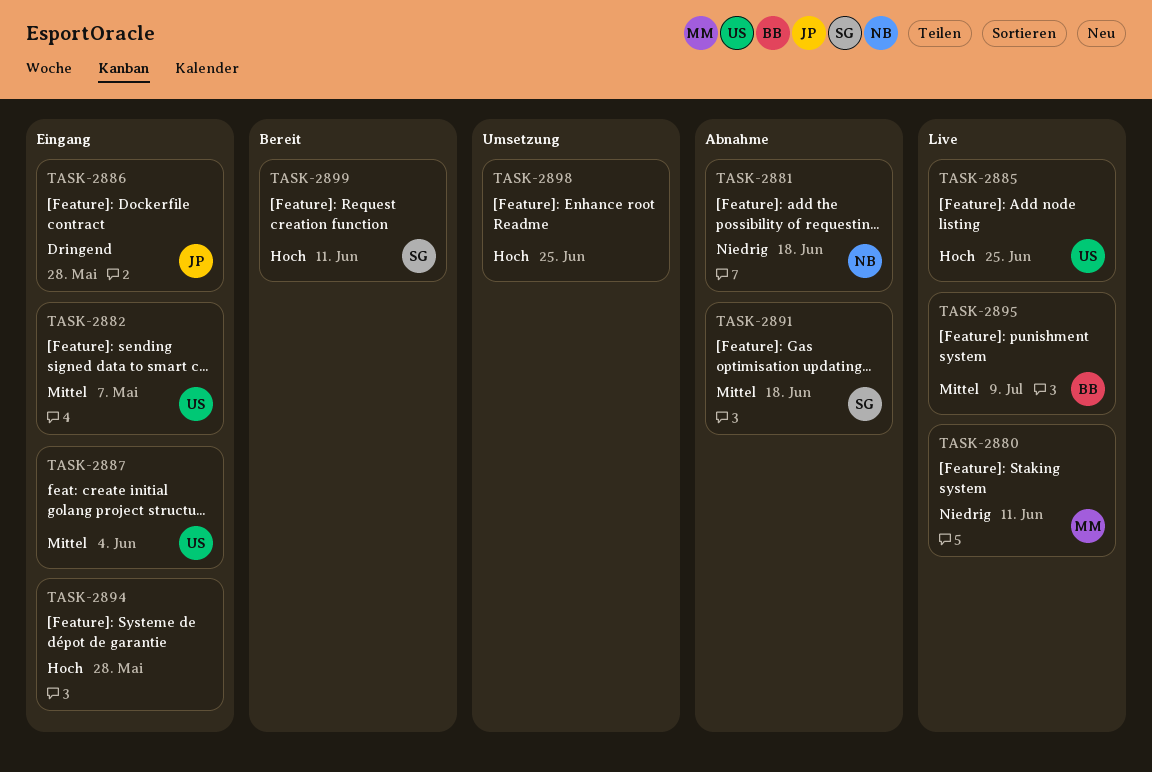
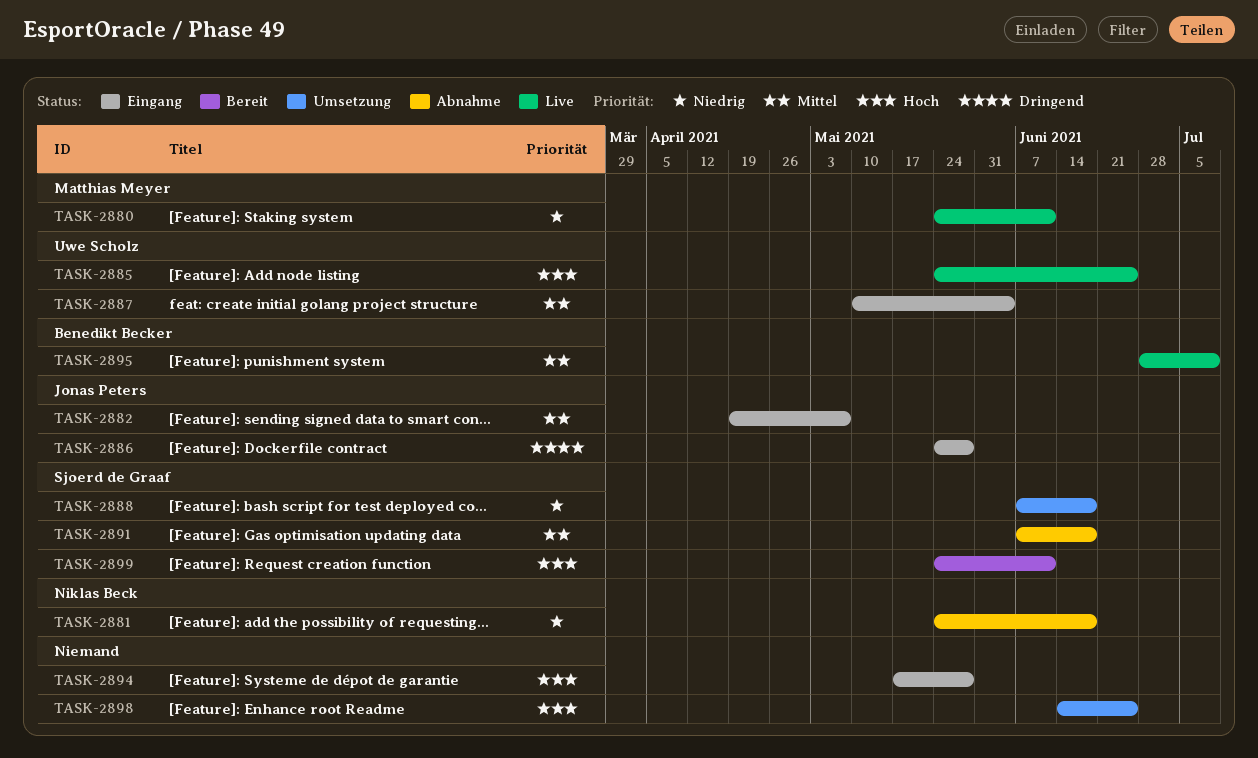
TASK-2882, owner: Uwe Scholz -> Jonas Peters
TASK-2888: none -> present

